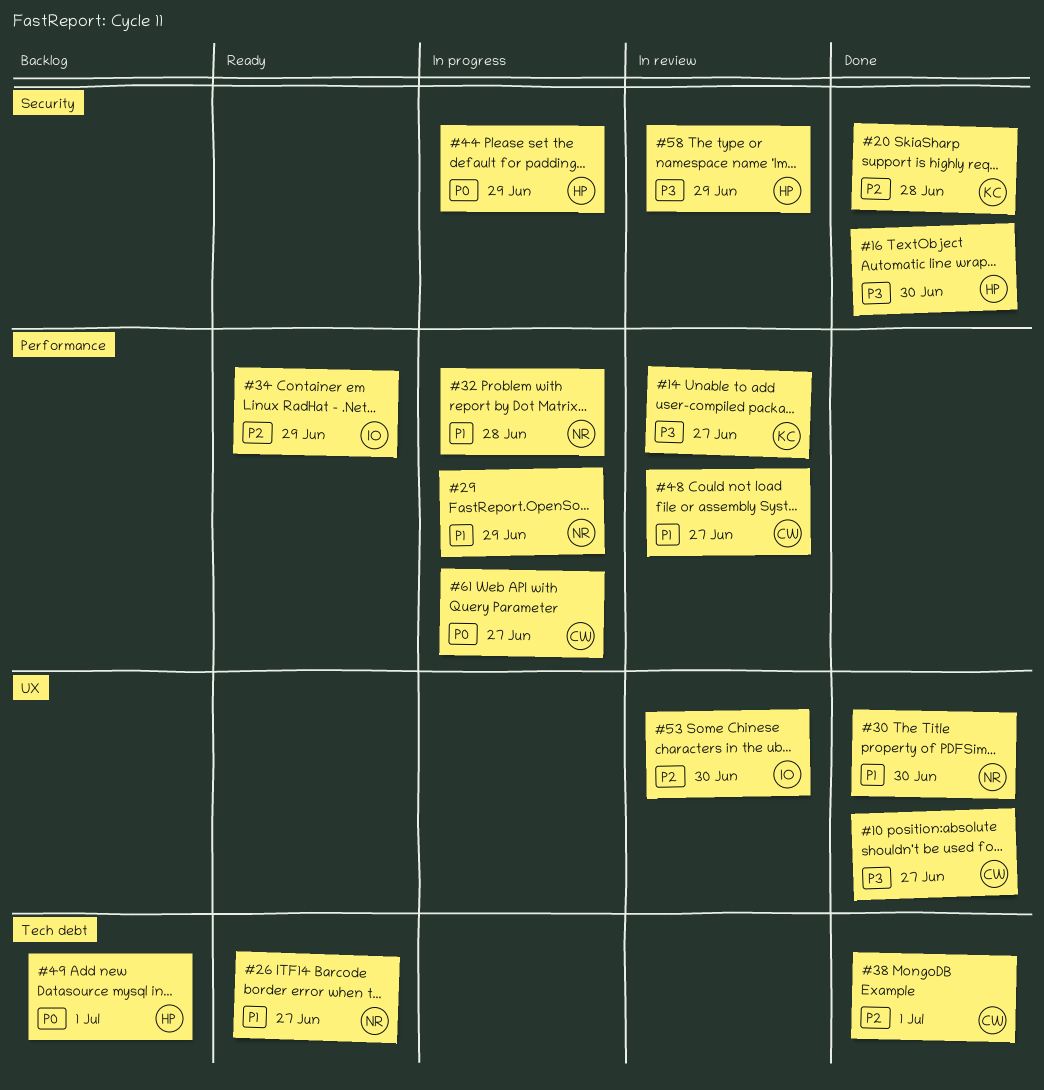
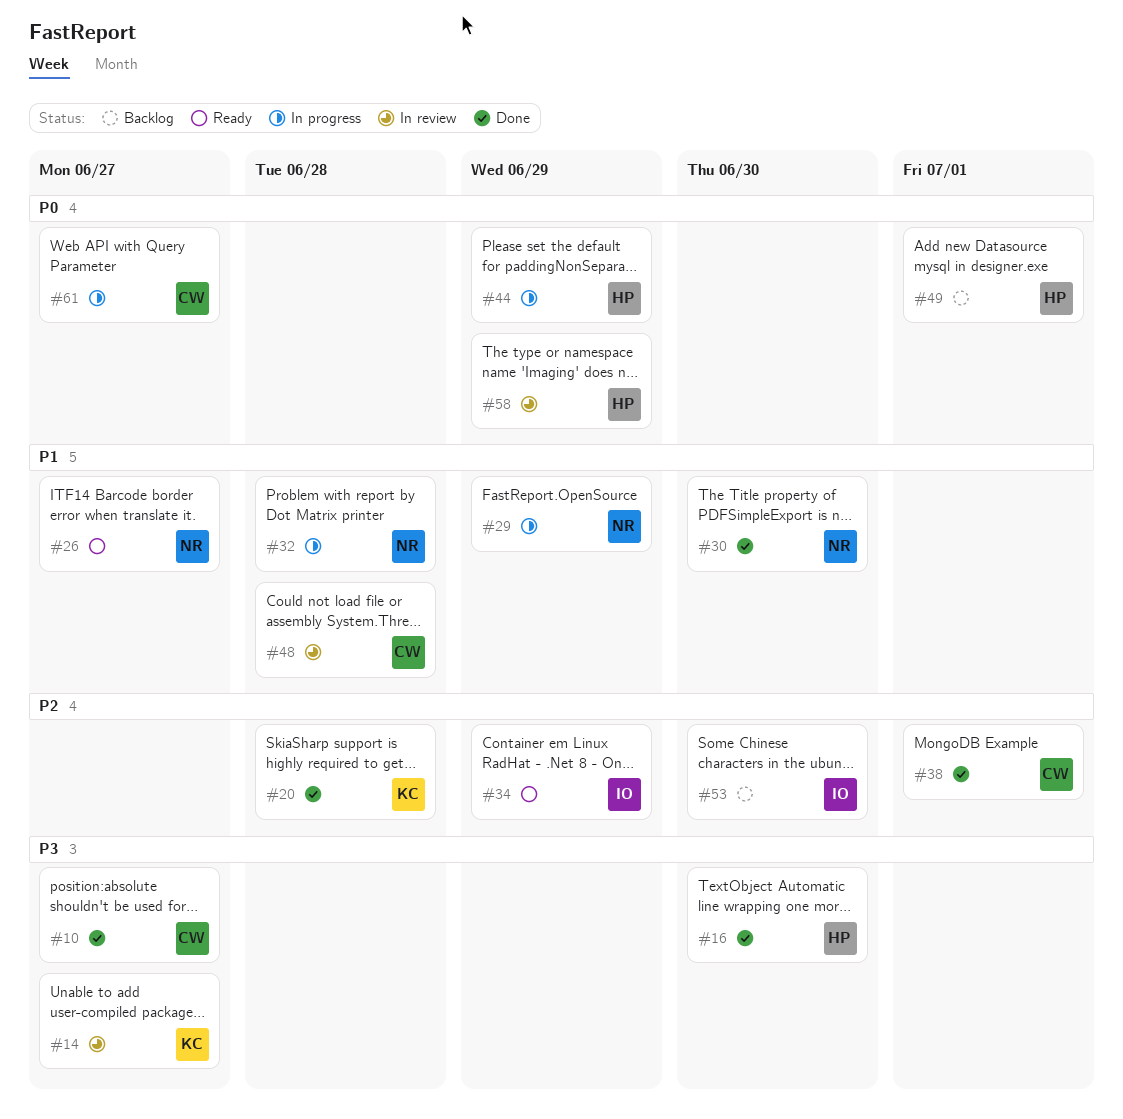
#48, due: Jun 27 -> Jun 28
#53, status: In review -> Backlog
#58, priority: P3 -> P0

